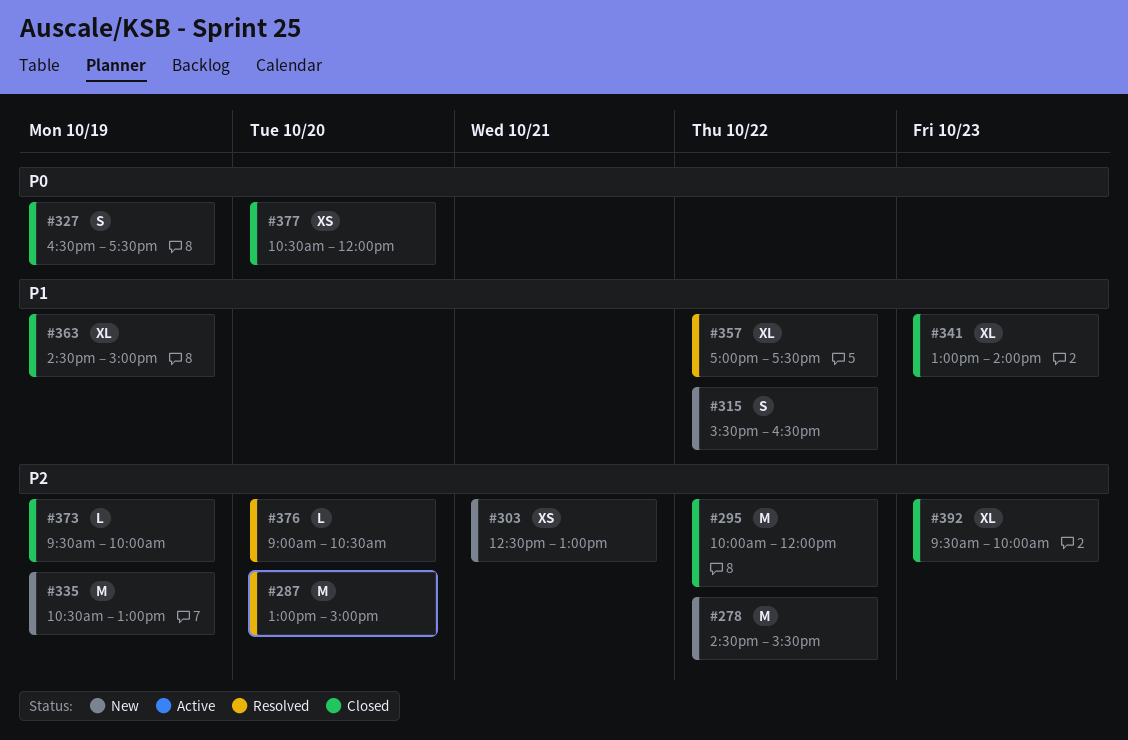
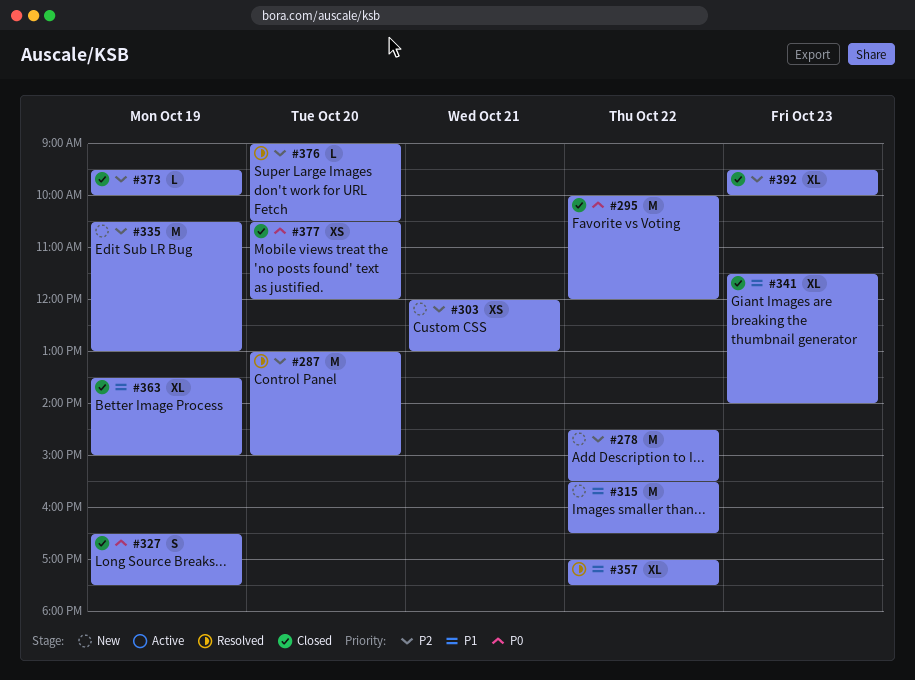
#295, priority: P2 -> P0
#303, begins: 12:30 -> 12:00
#315, estimate: S -> M
#341, begins: 13:00 -> 11:30
#363, begins: 14:30 -> 13:30

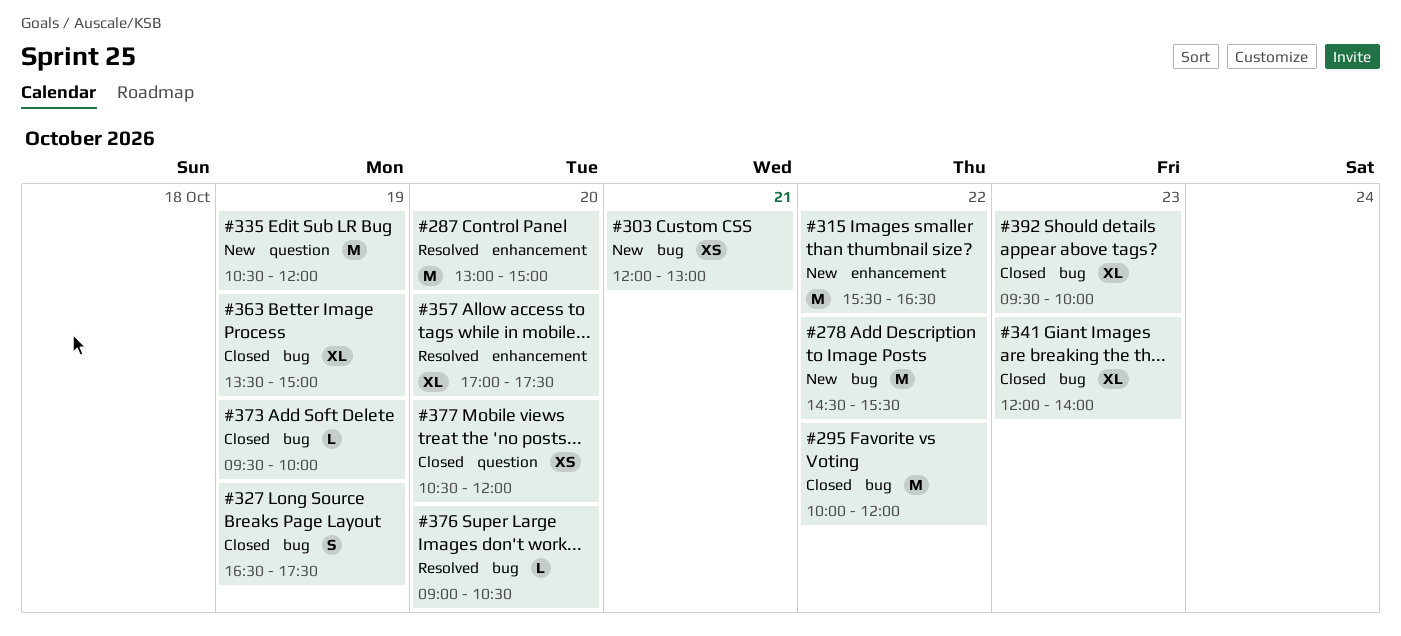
#335, ends: 13:00 -> 12:00
#341, begins: 11:30 -> 12:00
#357, day: Oct 22 -> Oct 20

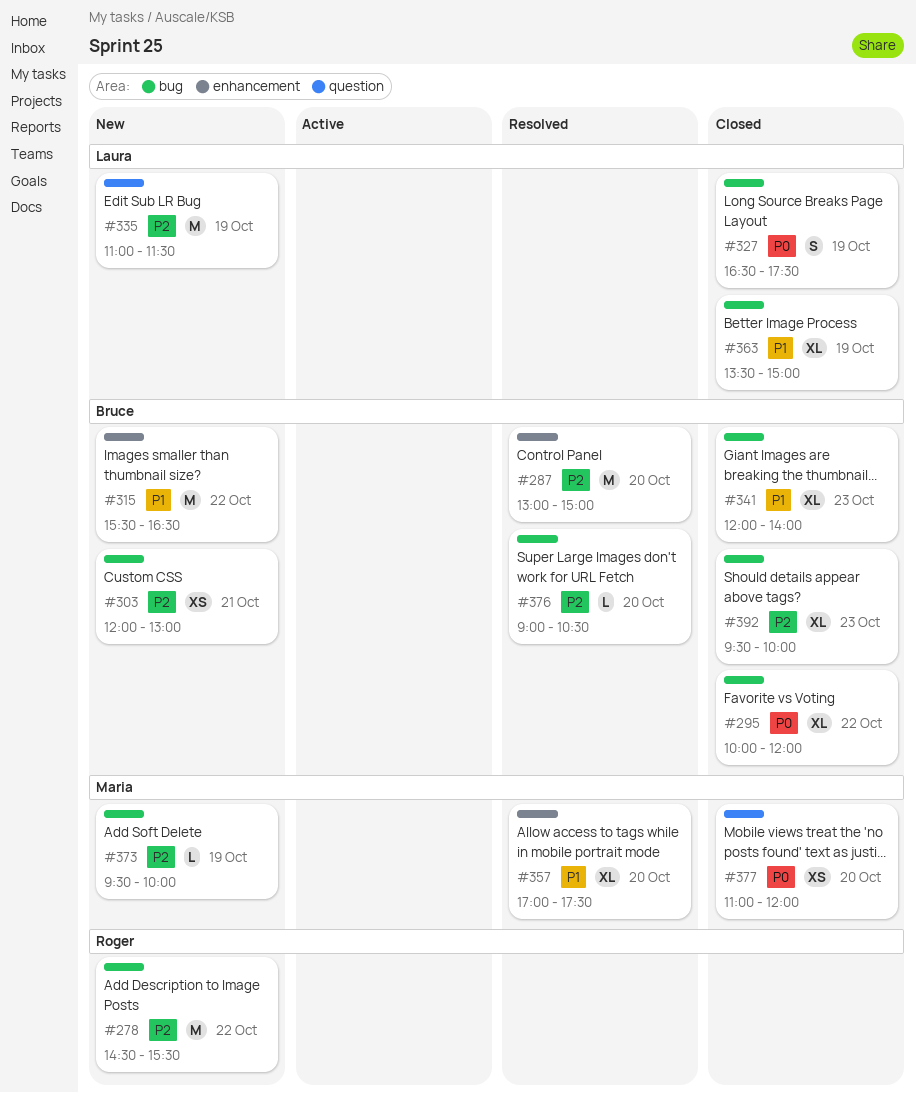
#295, estimate: M -> XL
#335, begins: 10:30 -> 11:00
#335, ends: 12:00 -> 11:30
#373, status: Closed -> New
#377, begins: 10:30 -> 11:00

